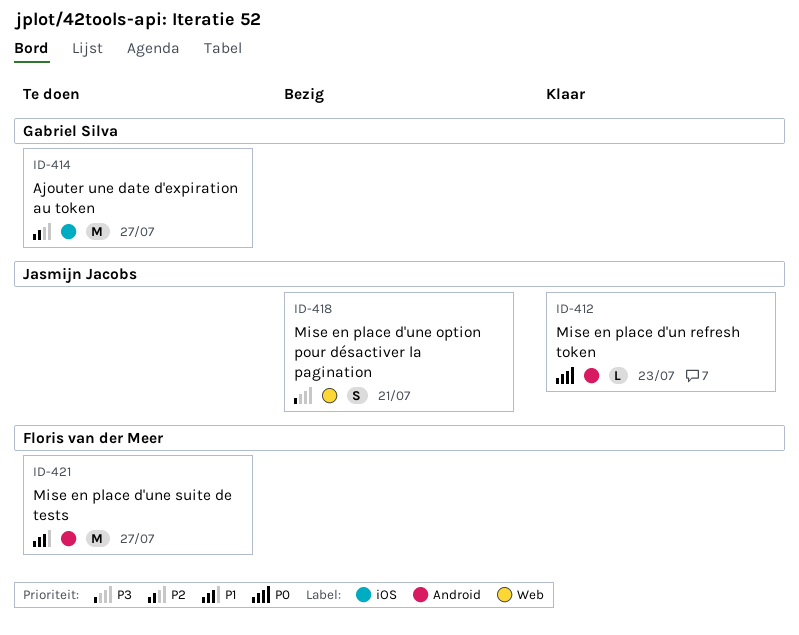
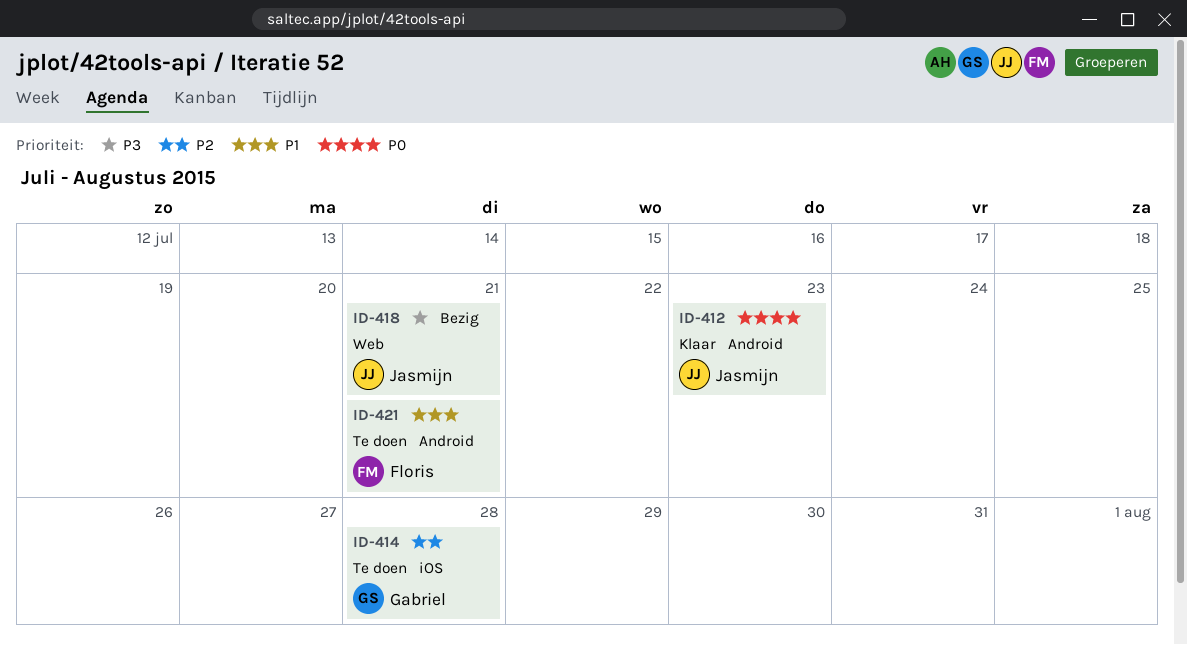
ID-414, due: Jul 27 -> Jul 28
ID-421, due: Jul 27 -> Jul 21

